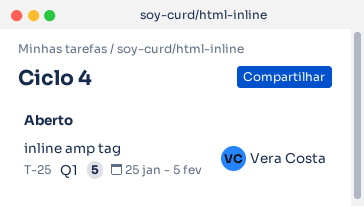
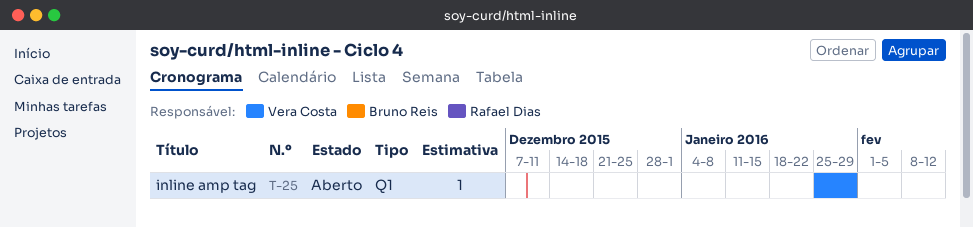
T-25, estimate: 5 -> 1
T-25, due: Feb 5 -> Jan 29

